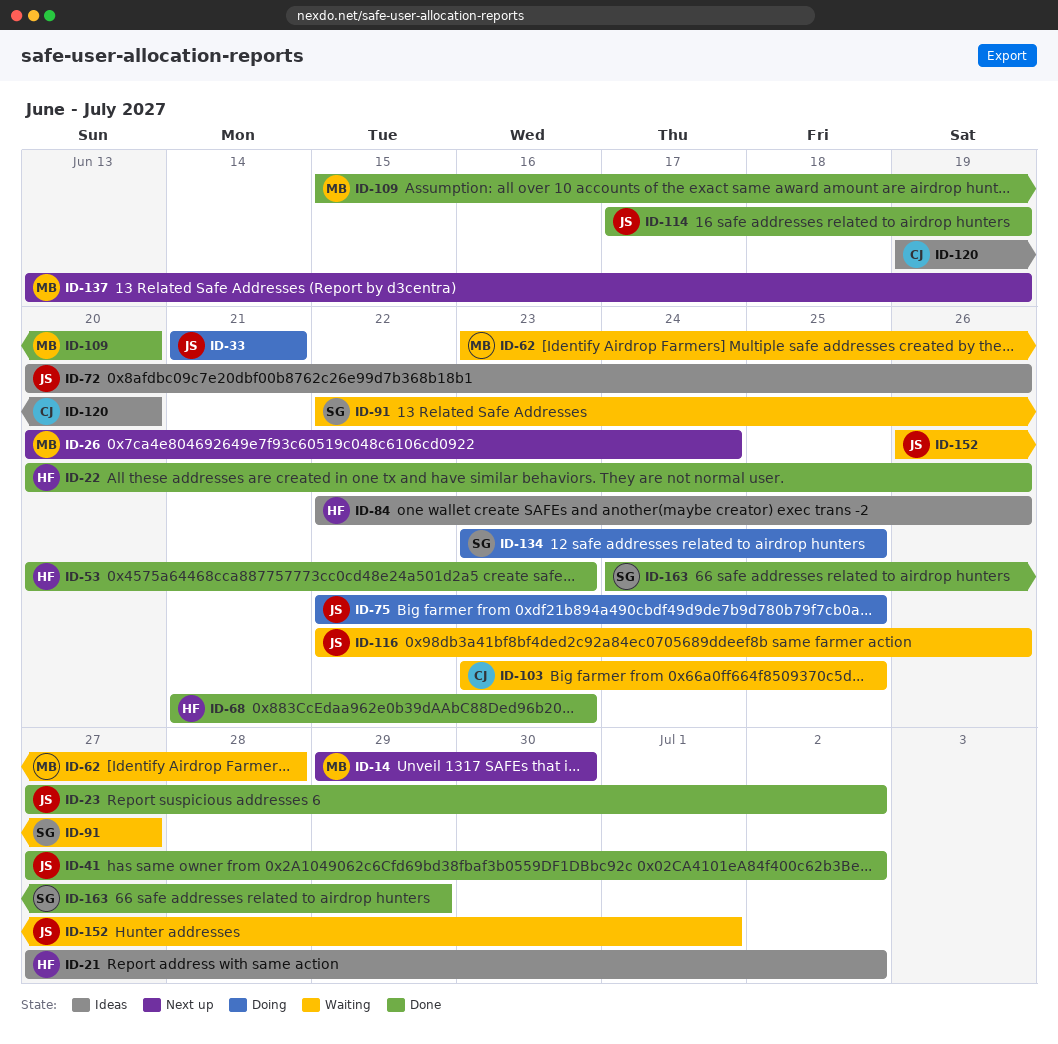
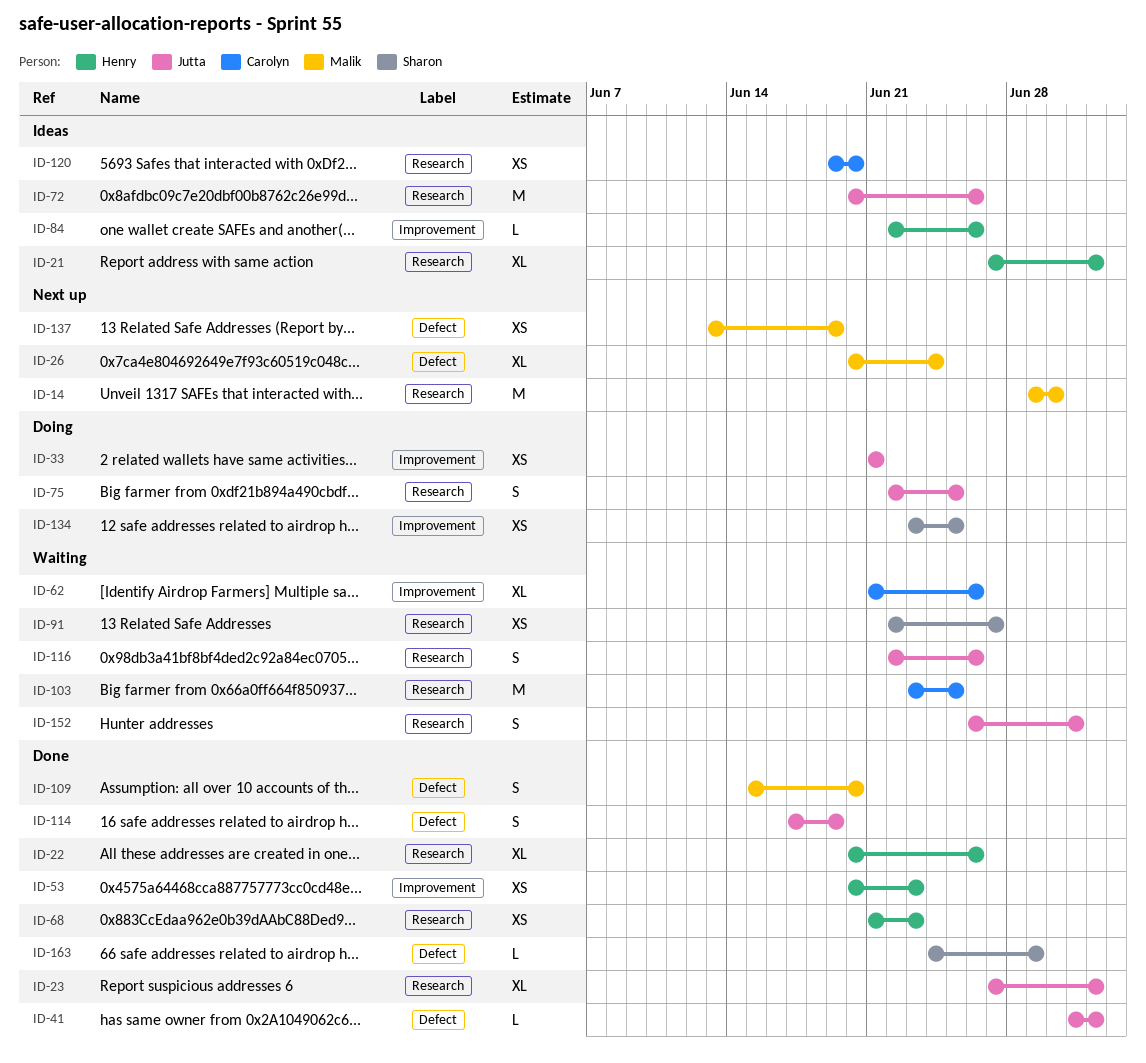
ID-41, start: Jun 27 -> Jul 1
ID-62, owner: Malik -> Carolyn
ID-62, start: Jun 23 -> Jun 21
ID-62, due: Jun 28 -> Jun 26

